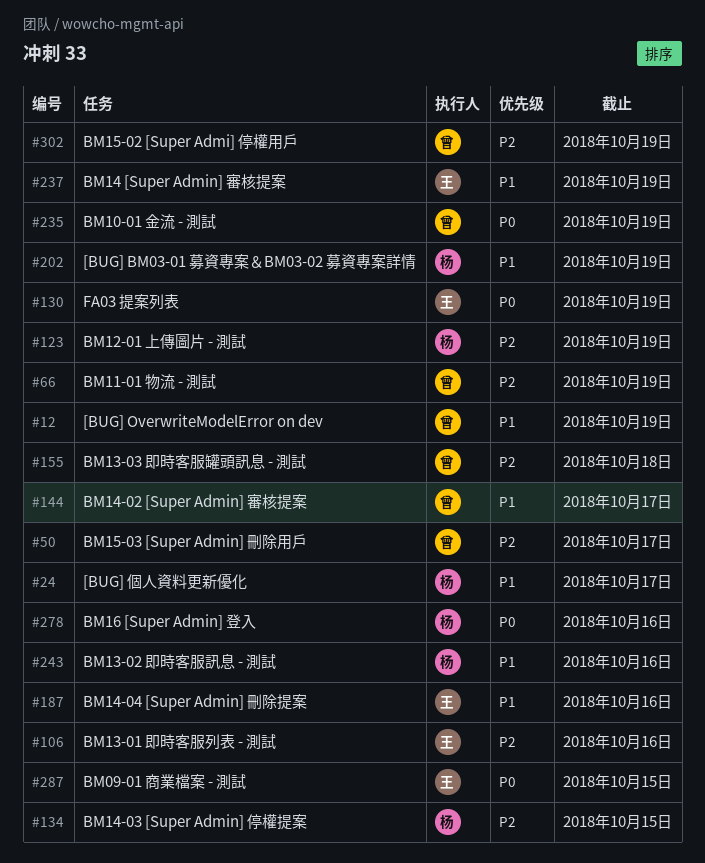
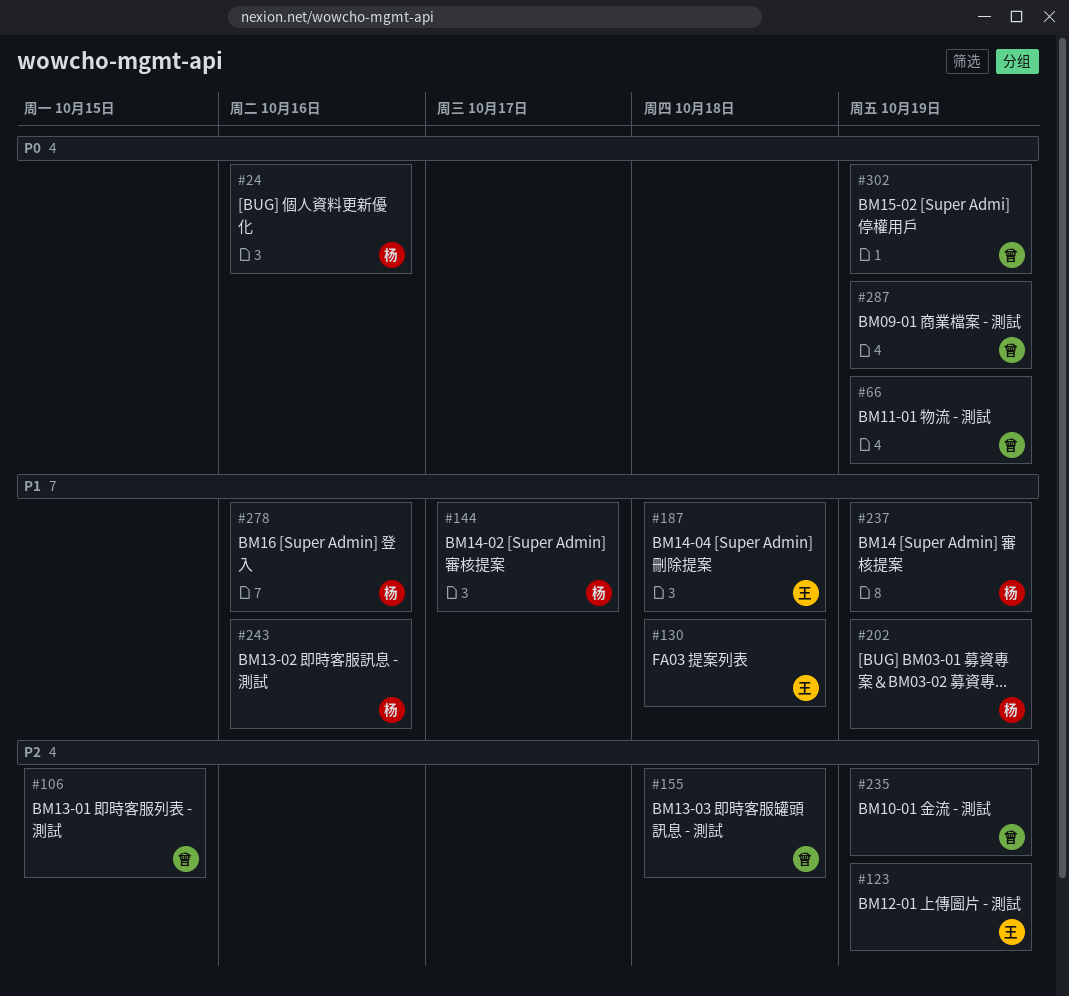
#12: present -> none
#24, priority: P1 -> P0
#24, due: Oct 17 -> Oct 16
#50: present -> none
#66, priority: P2 -> P0
#106, owner: 王 -> 曾
#106, due: Oct 16 -> Oct 15
#123, owner: 杨 -> 王
#130, priority: P0 -> P1
#130, due: Oct 19 -> Oct 18
#134: present -> none
#144, owner: 曾 -> 杨
#187, due: Oct 16 -> Oct 18
#235, priority: P0 -> P2
#237, owner: 王 -> 杨
#278, priority: P0 -> P1
#287, owner: 王 -> 曾
#287, due: Oct 15 -> Oct 19
#302, priority: P2 -> P0

